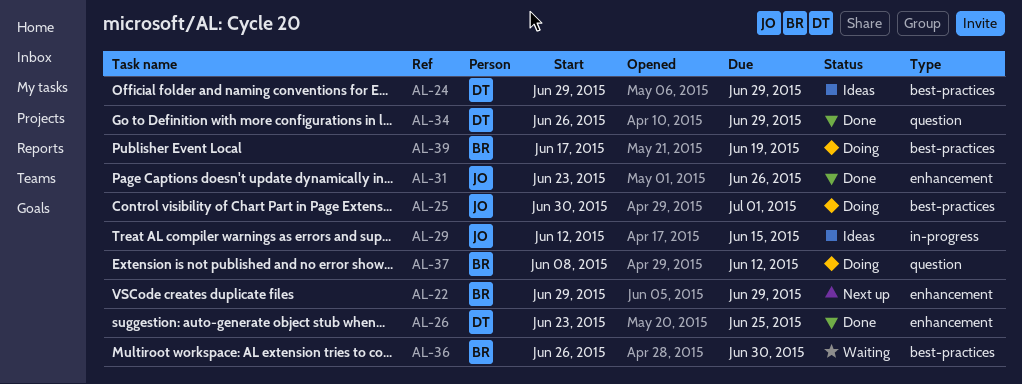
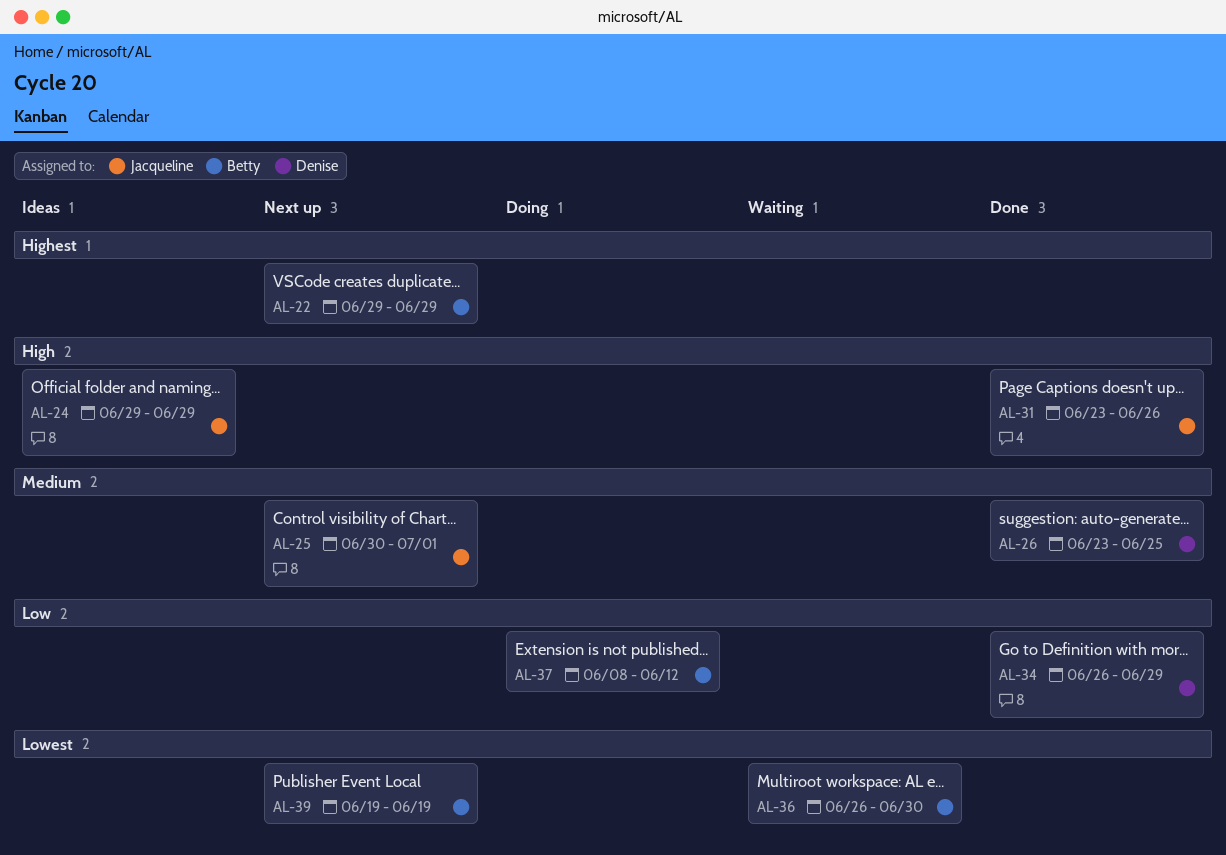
AL-24, owner: Denise -> Jacqueline
AL-25, status: Doing -> Next up
AL-29: present -> none
AL-39, status: Doing -> Next up
AL-39, start: Jun 17 -> Jun 19

